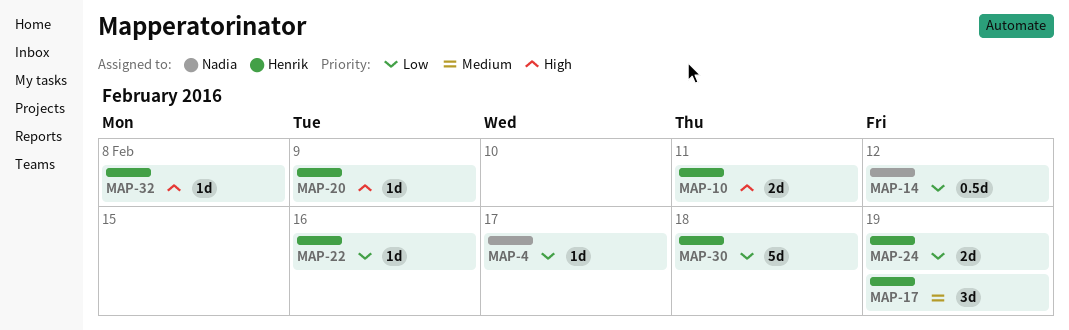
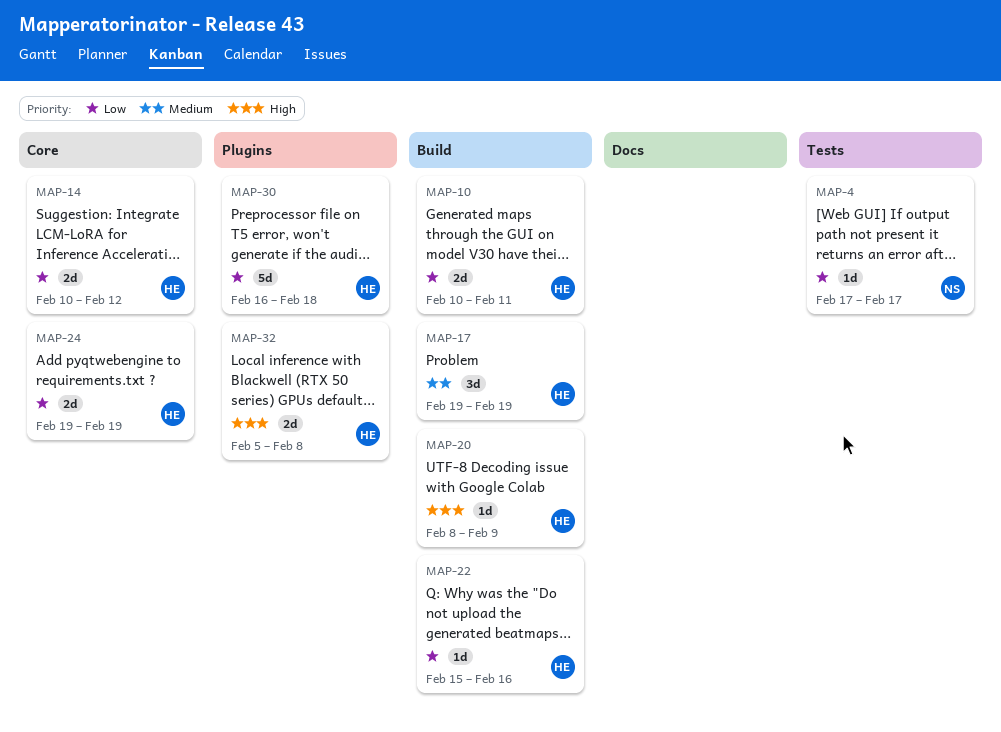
MAP-10, priority: High -> Low
MAP-14, owner: Nadia -> Henrik
MAP-14, estimate: 0.5d -> 2d
MAP-32, estimate: 1d -> 2d

